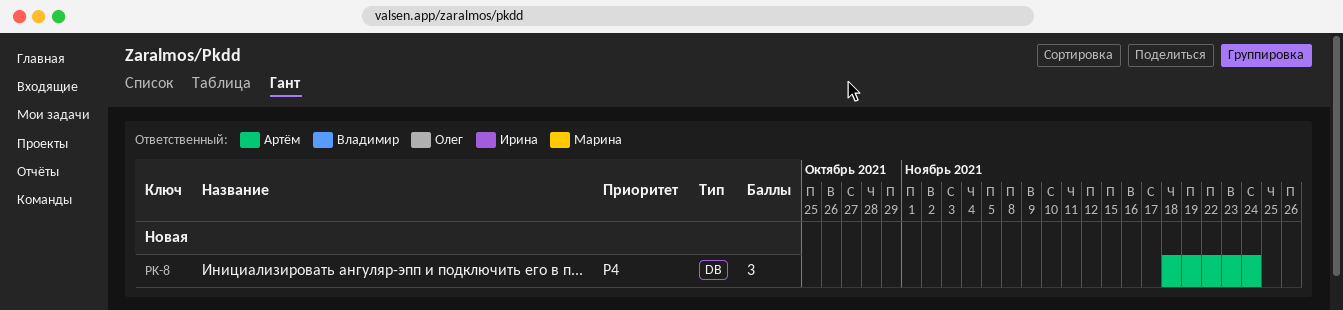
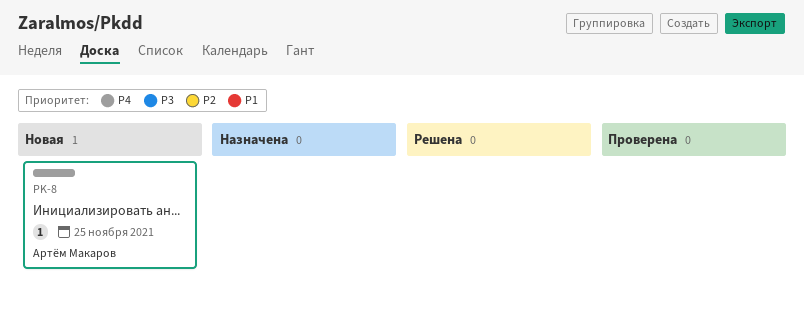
PK-8, estimate: 3 -> 1
PK-8, due: Nov 24 -> Nov 25

